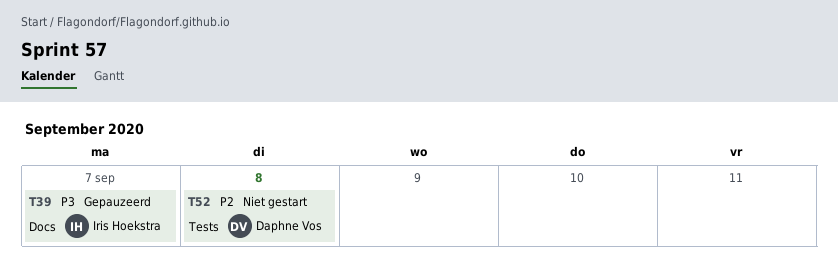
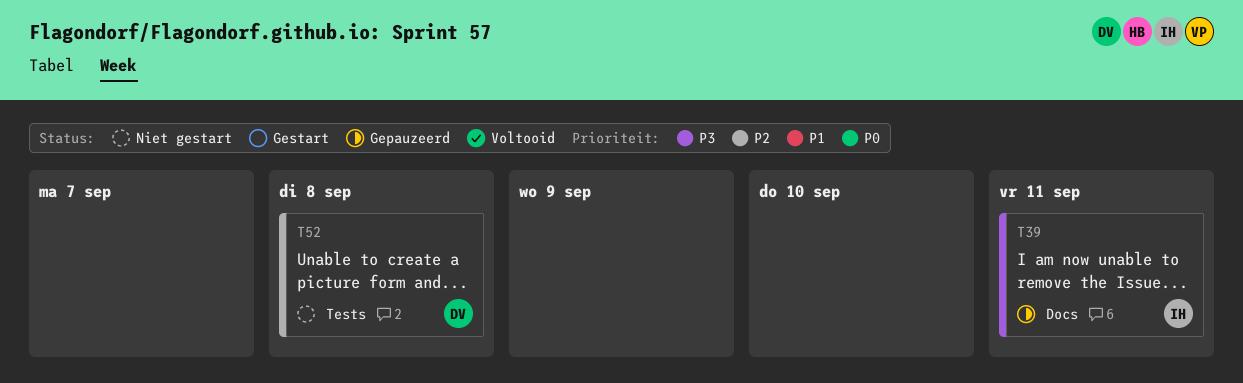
T39, due: Sep 7 -> Sep 11

